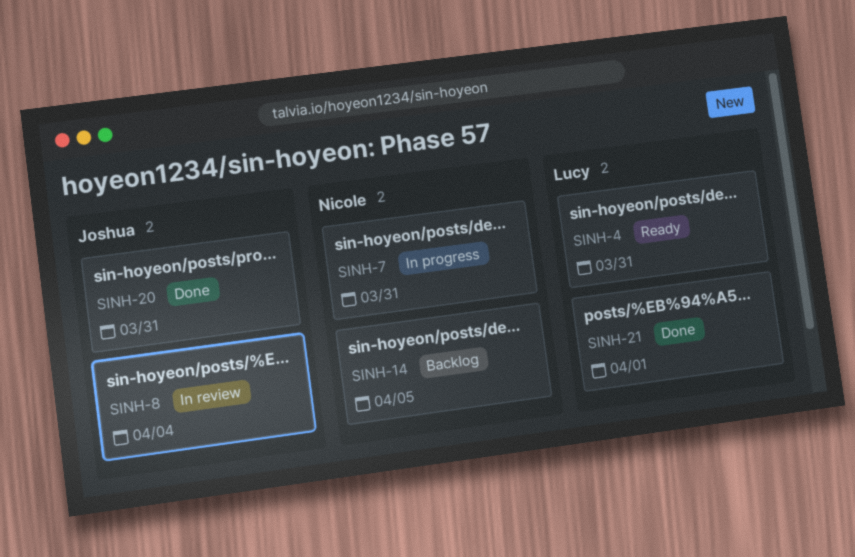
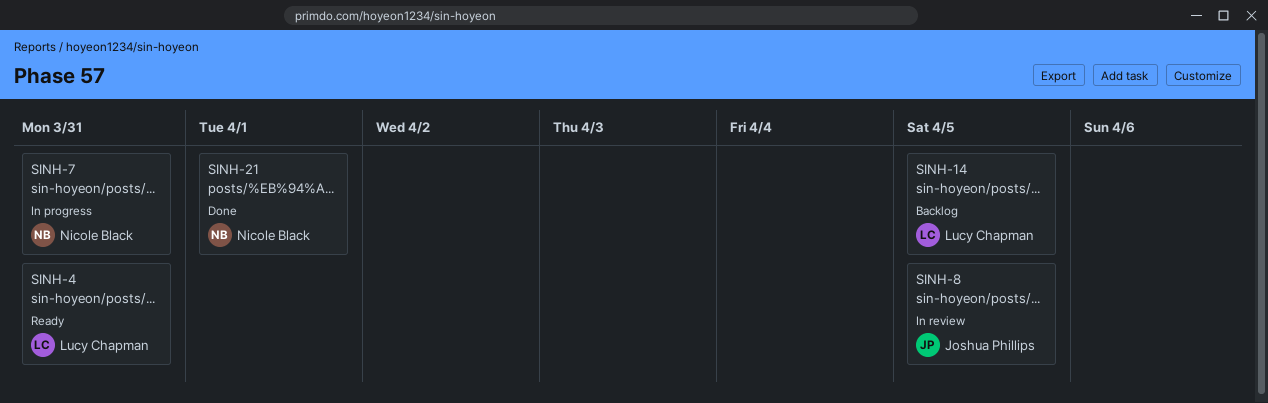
SINH-8, due: Apr 4 -> Apr 5
SINH-14, owner: Nicole Black -> Lucy Chapman
SINH-20: present -> none
SINH-21, owner: Lucy Chapman -> Nicole Black

